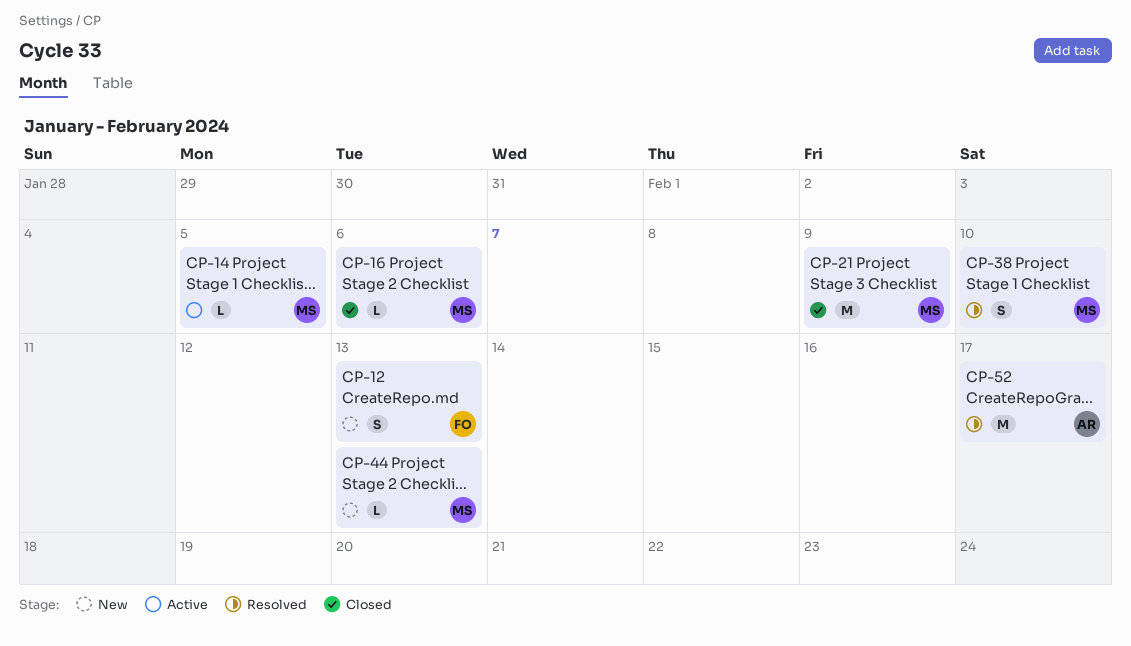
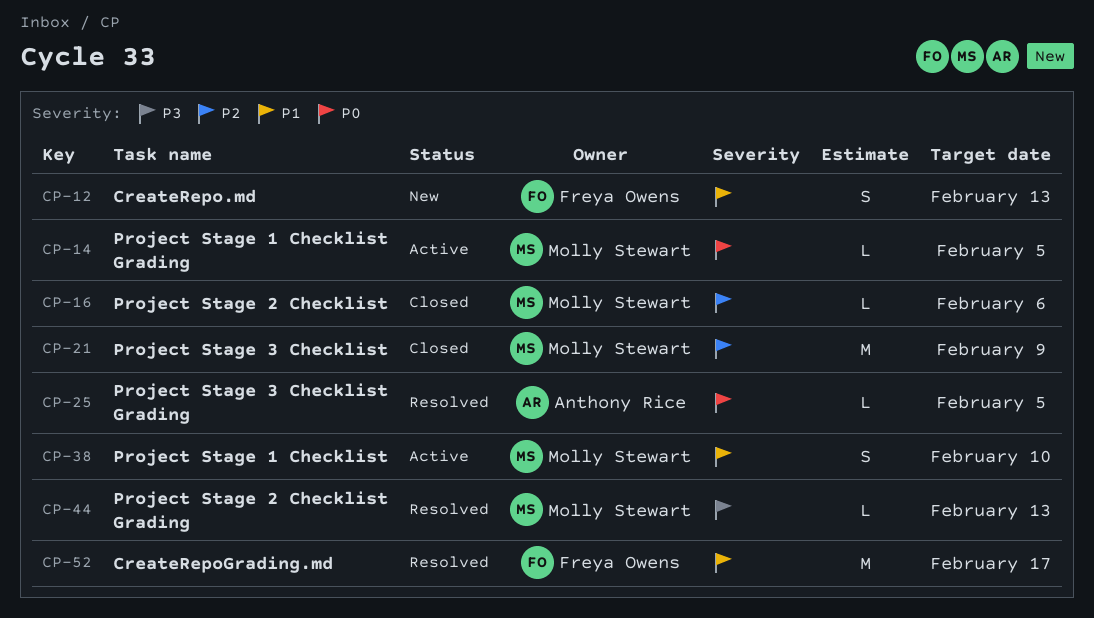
CP-25: none -> present
CP-38, status: Resolved -> Active
CP-44, status: New -> Resolved
CP-52, owner: Anthony Rice -> Freya Owens

